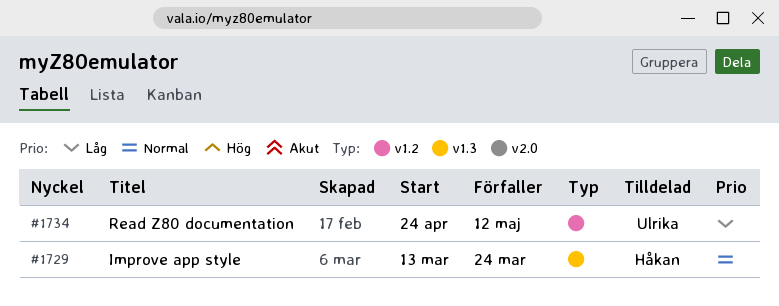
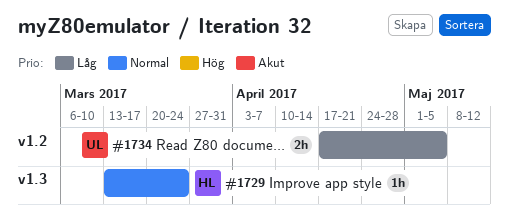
#1734, start: Apr 24 -> Apr 17
#1734, due: May 12 -> May 5

